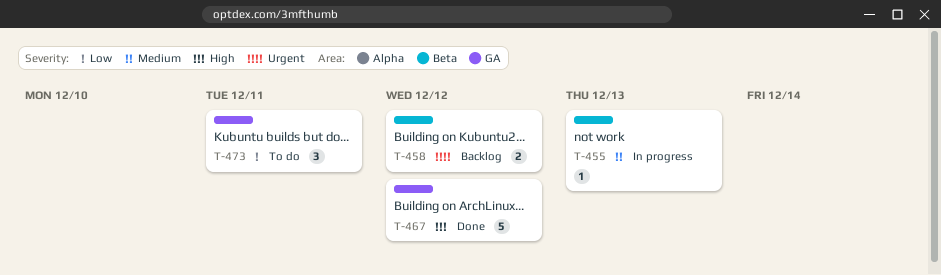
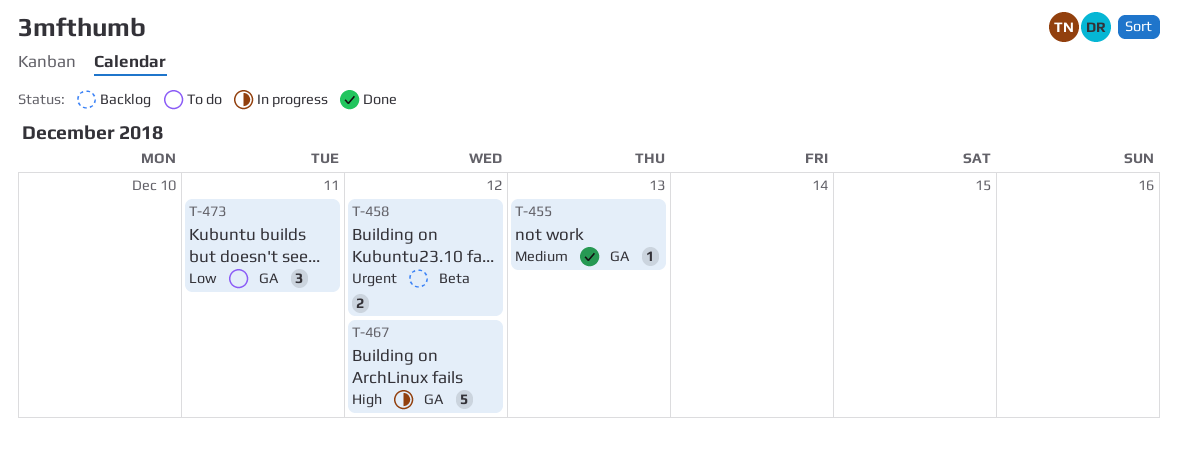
T-455, status: In progress -> Done
T-455, label: Beta -> GA
T-467, status: Done -> In progress

